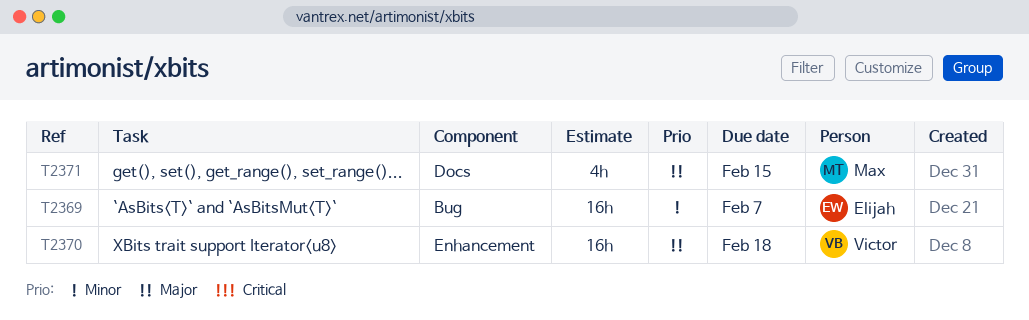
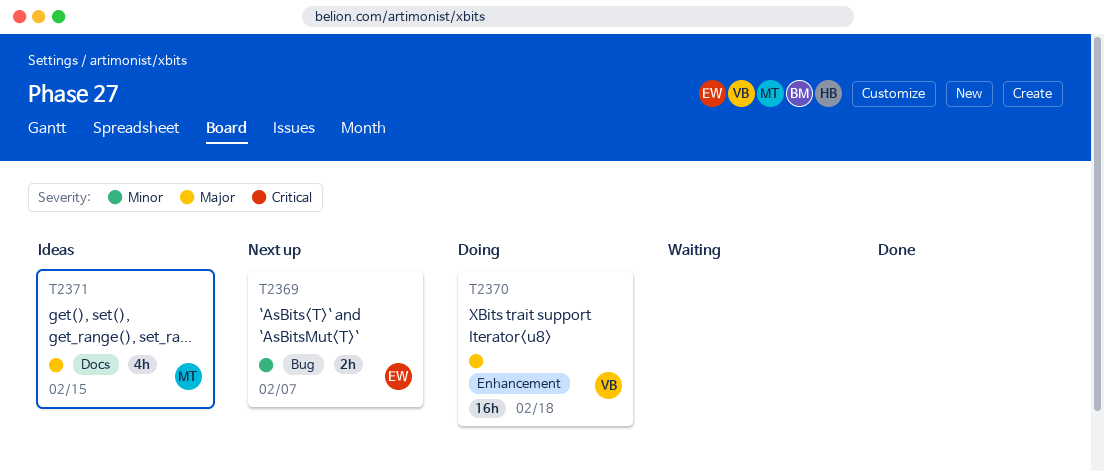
T2369, estimate: 16h -> 2h

